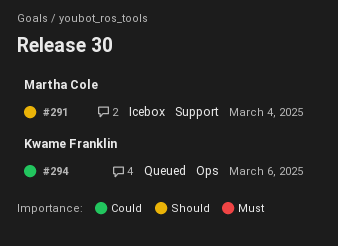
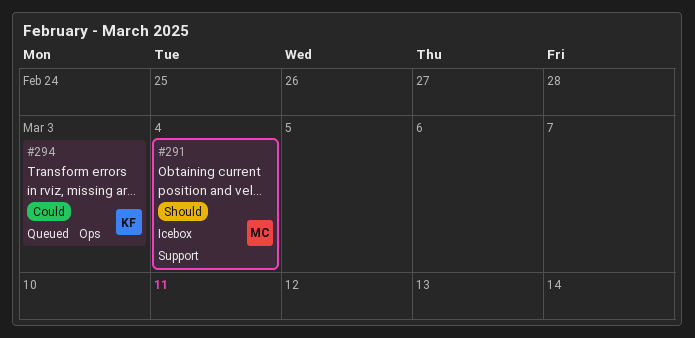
#294, due: Mar 6 -> Mar 3

